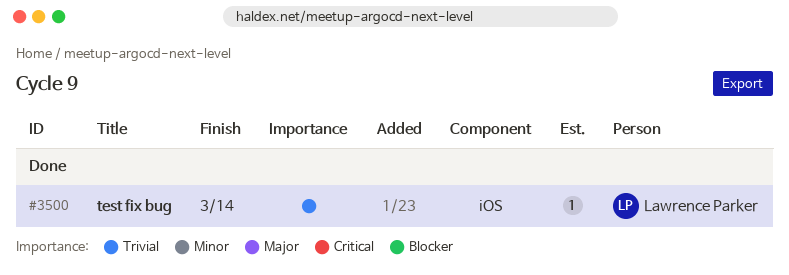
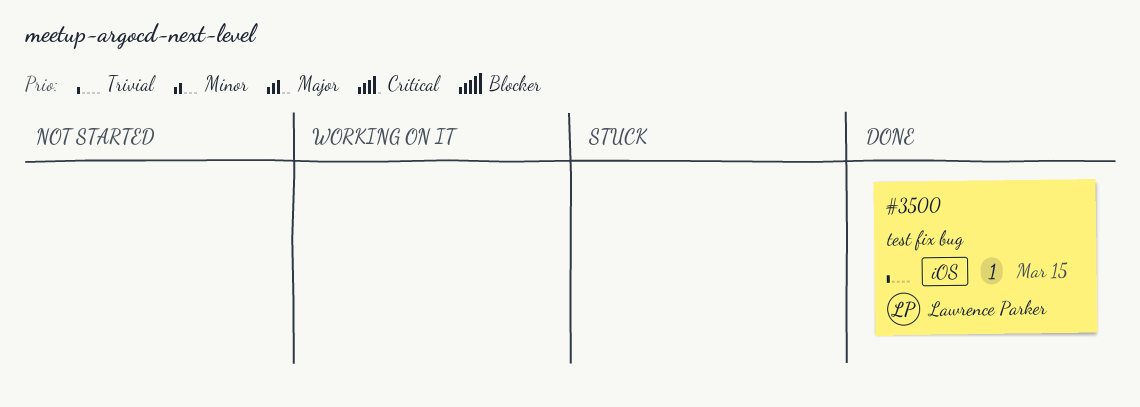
#3500, due: Mar 14 -> Mar 15

